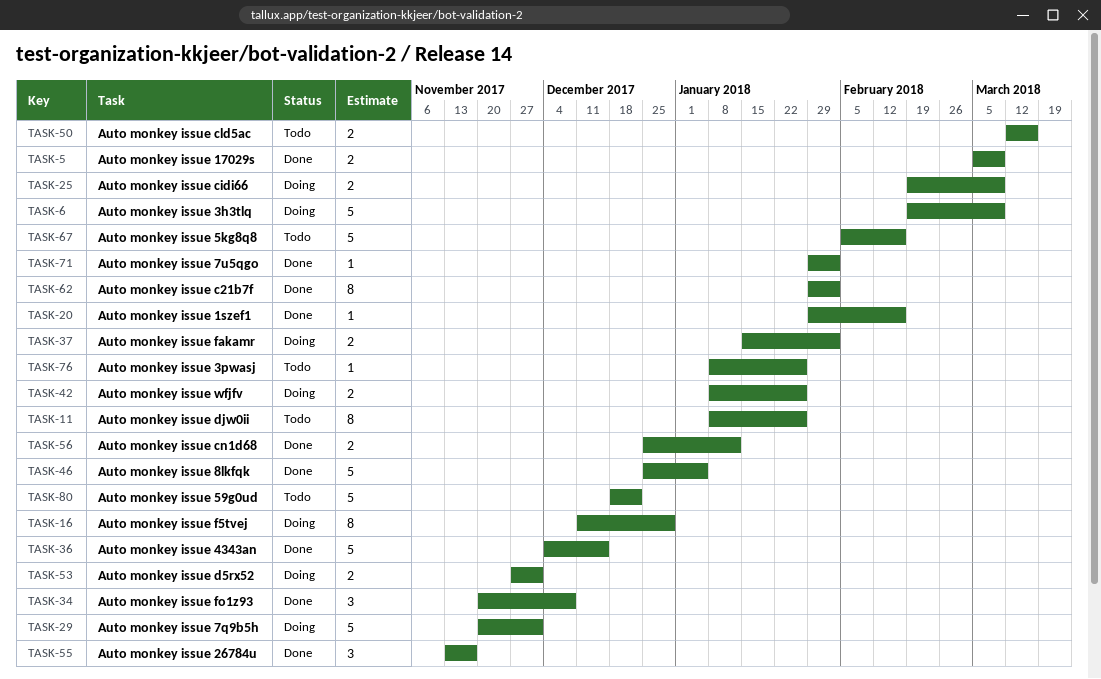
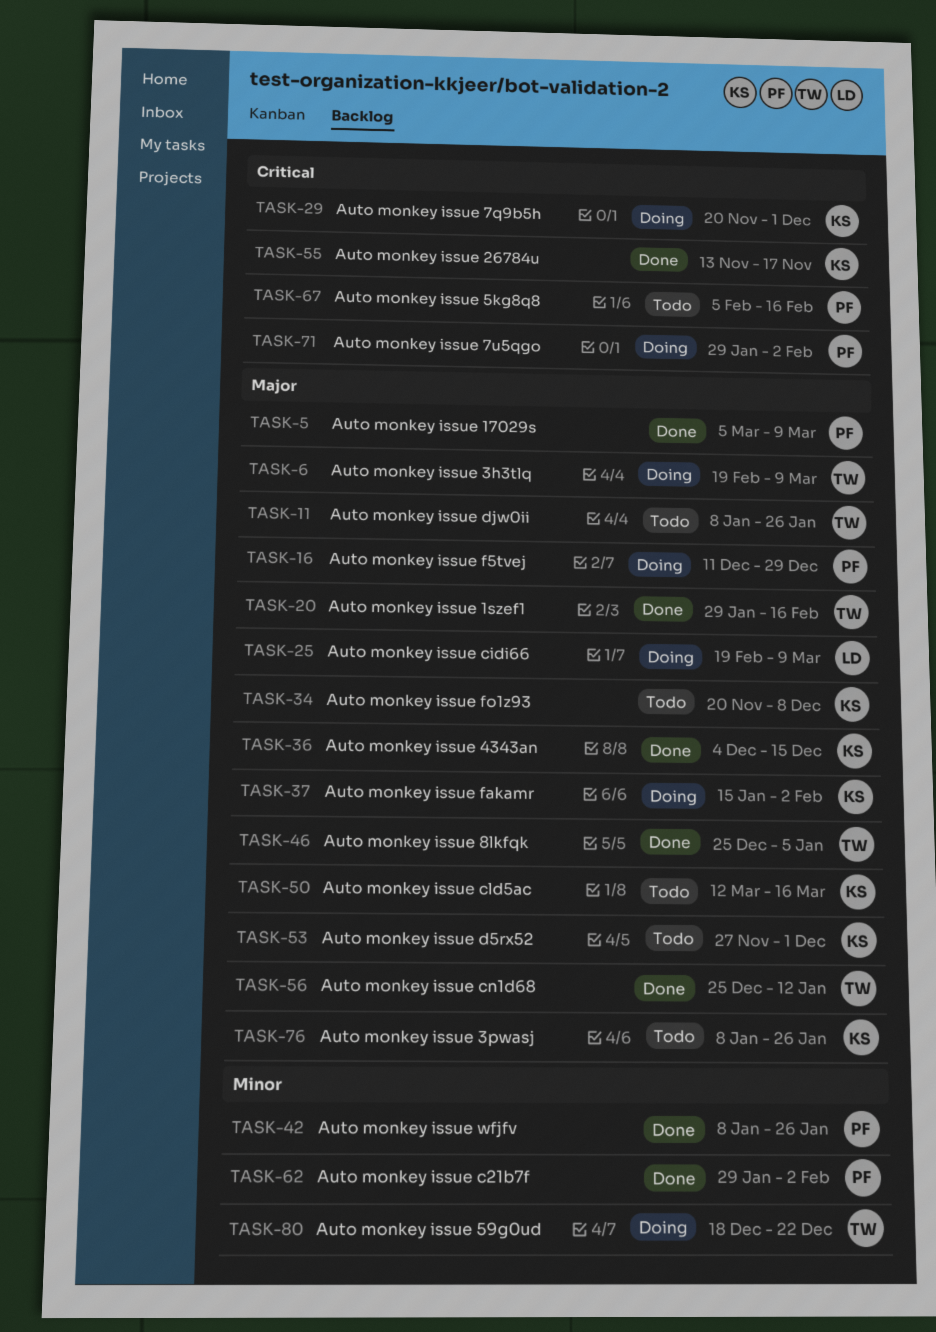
TASK-34, status: Done -> Todo
TASK-42, status: Doing -> Done
TASK-53, status: Doing -> Todo
TASK-71, status: Done -> Doing
TASK-80, status: Todo -> Doing

